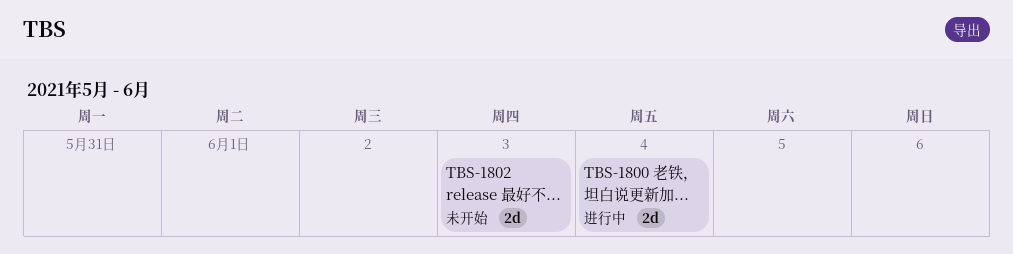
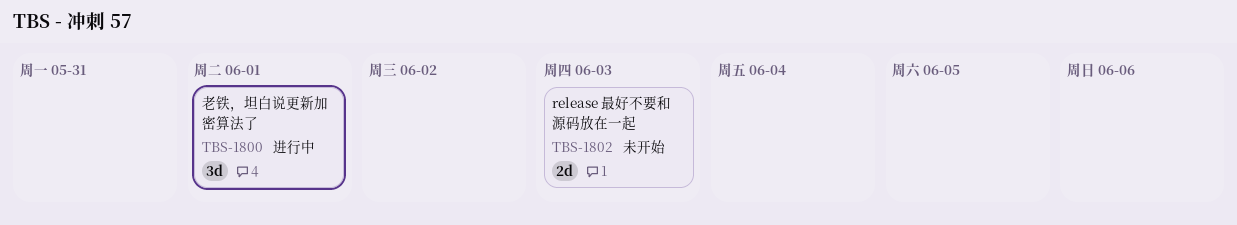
TBS-1800, estimate: 2d -> 3d
TBS-1800, due: Jun 4 -> Jun 1

